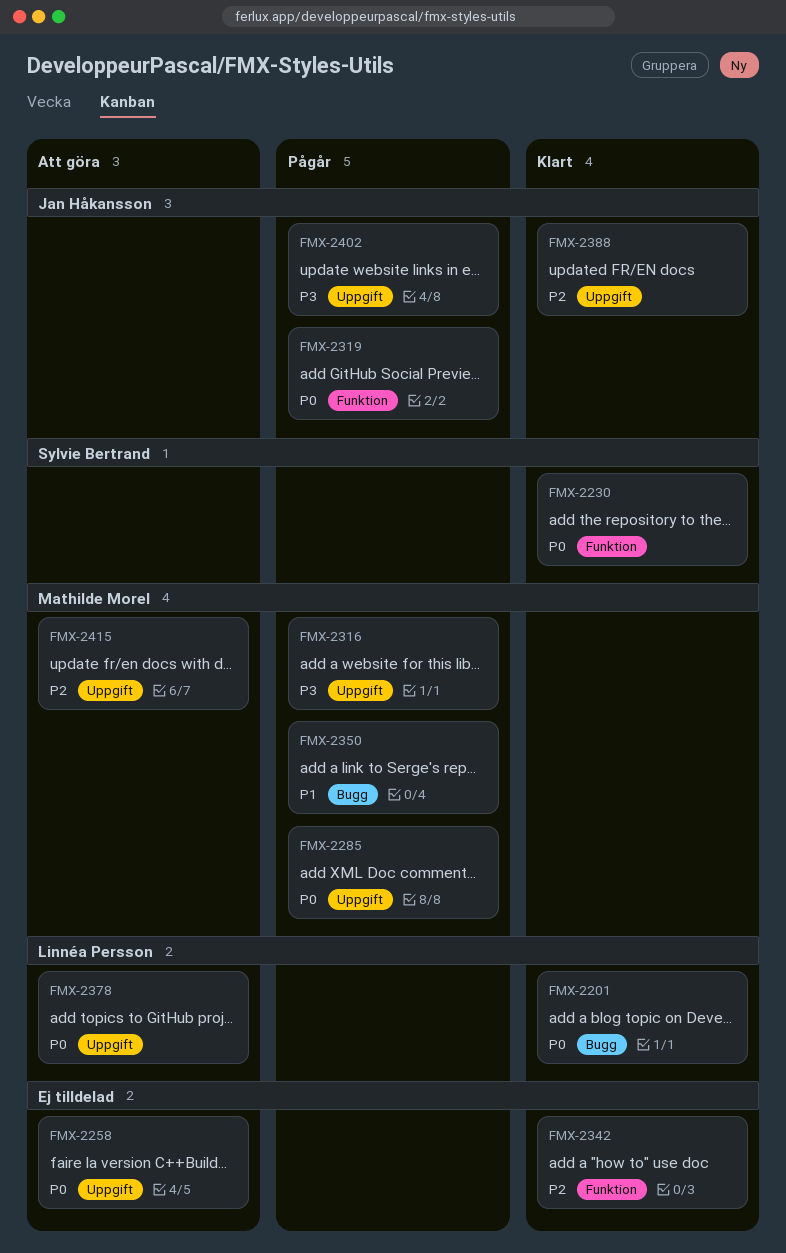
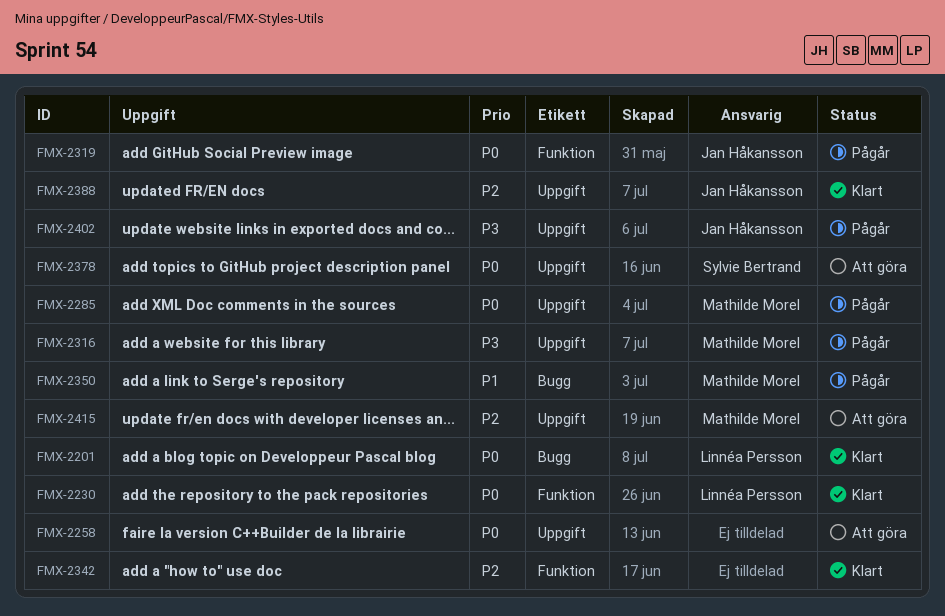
FMX-2230, owner: Sylvie Bertrand -> Linnéa Persson
FMX-2378, owner: Linnéa Persson -> Sylvie Bertrand

